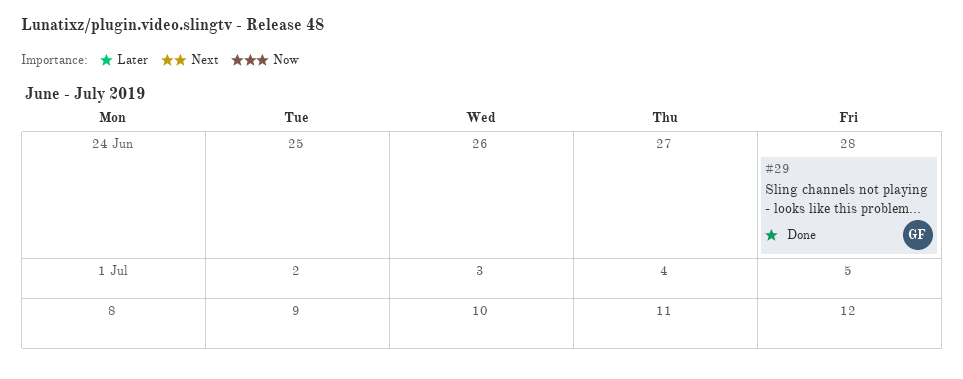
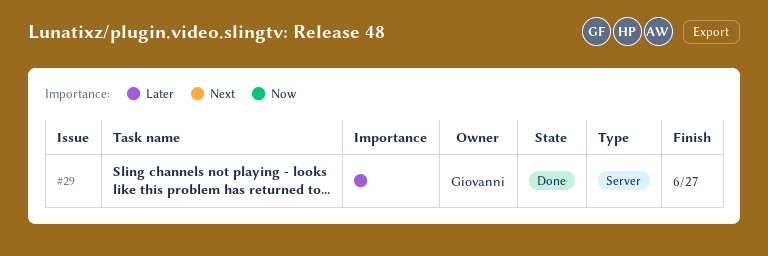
#29, due: Jun 28 -> Jun 27

